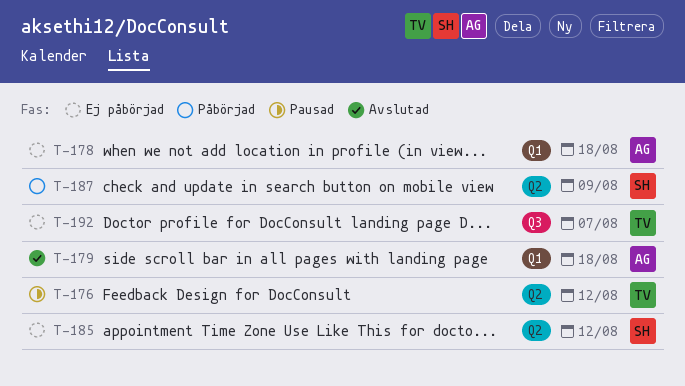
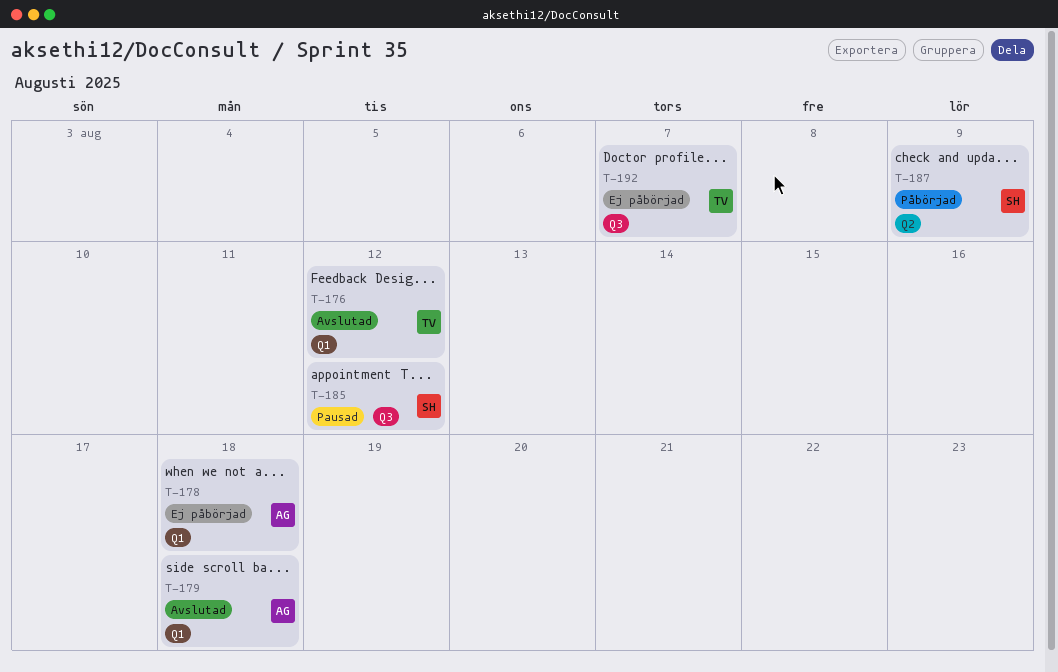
T-176, status: Pausad -> Avslutad
T-176, label: Q2 -> Q1
T-185, status: Ej påbörjad -> Pausad
T-185, label: Q2 -> Q3

